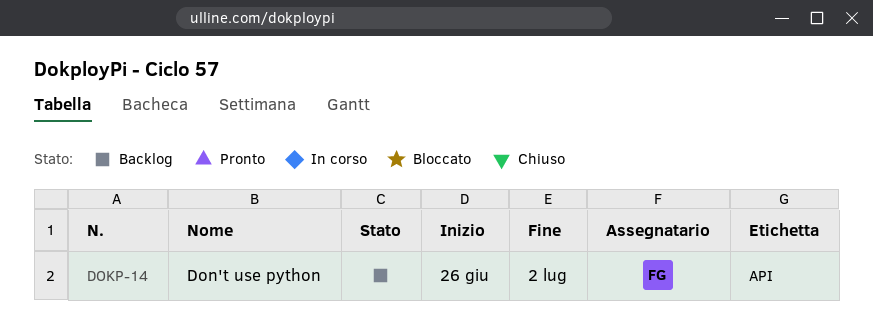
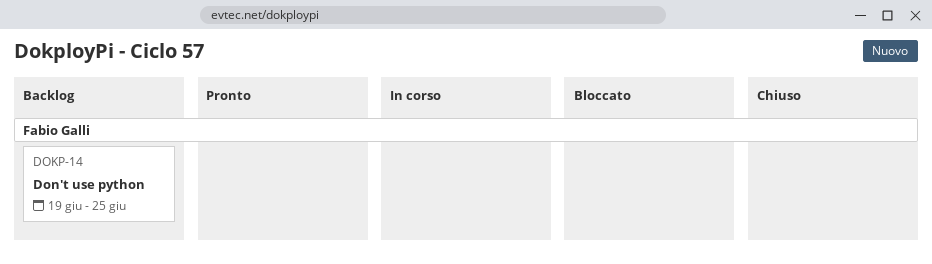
DOKP-14, start: Jun 26 -> Jun 19
DOKP-14, due: Jul 2 -> Jun 25

